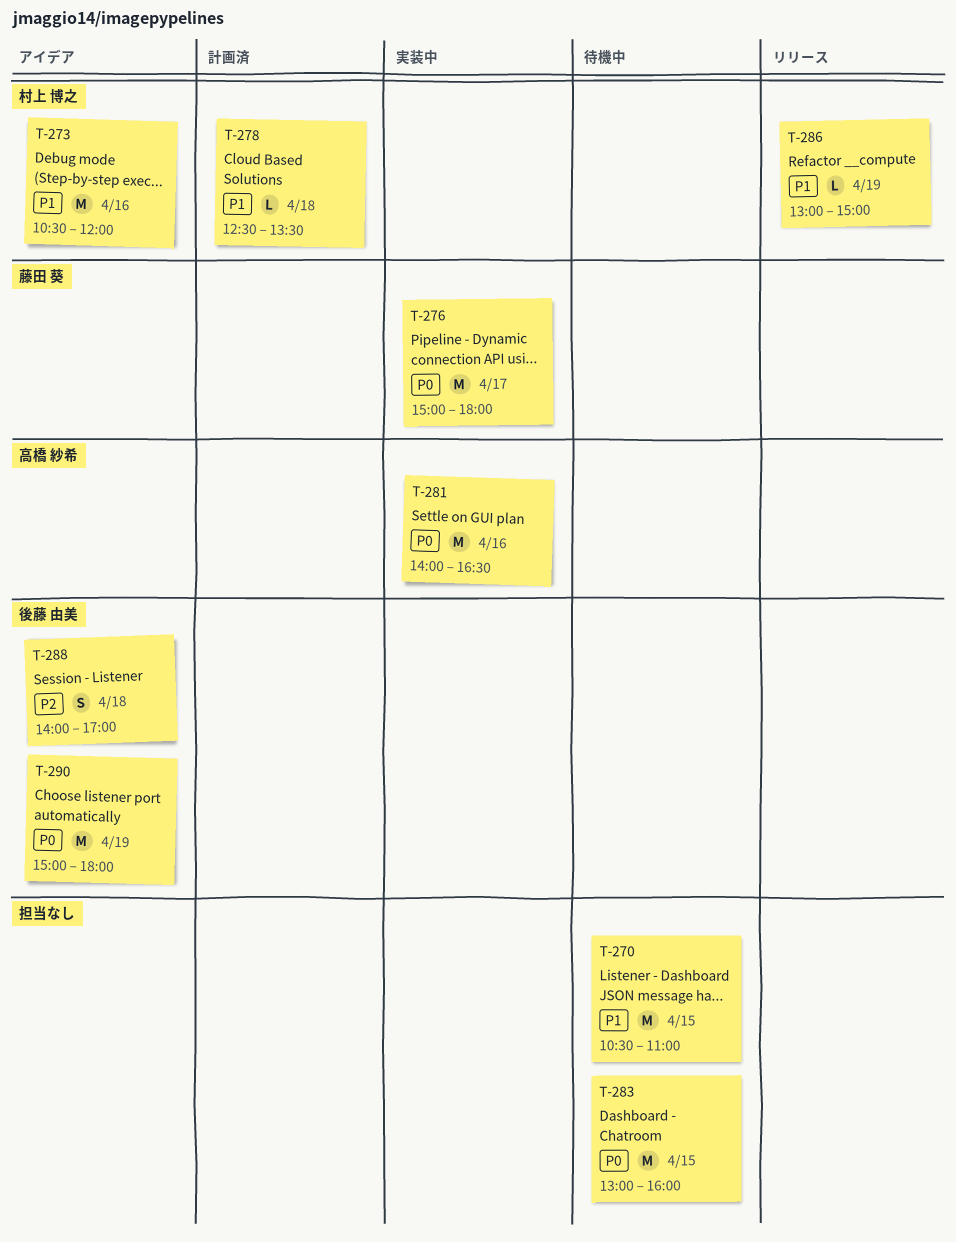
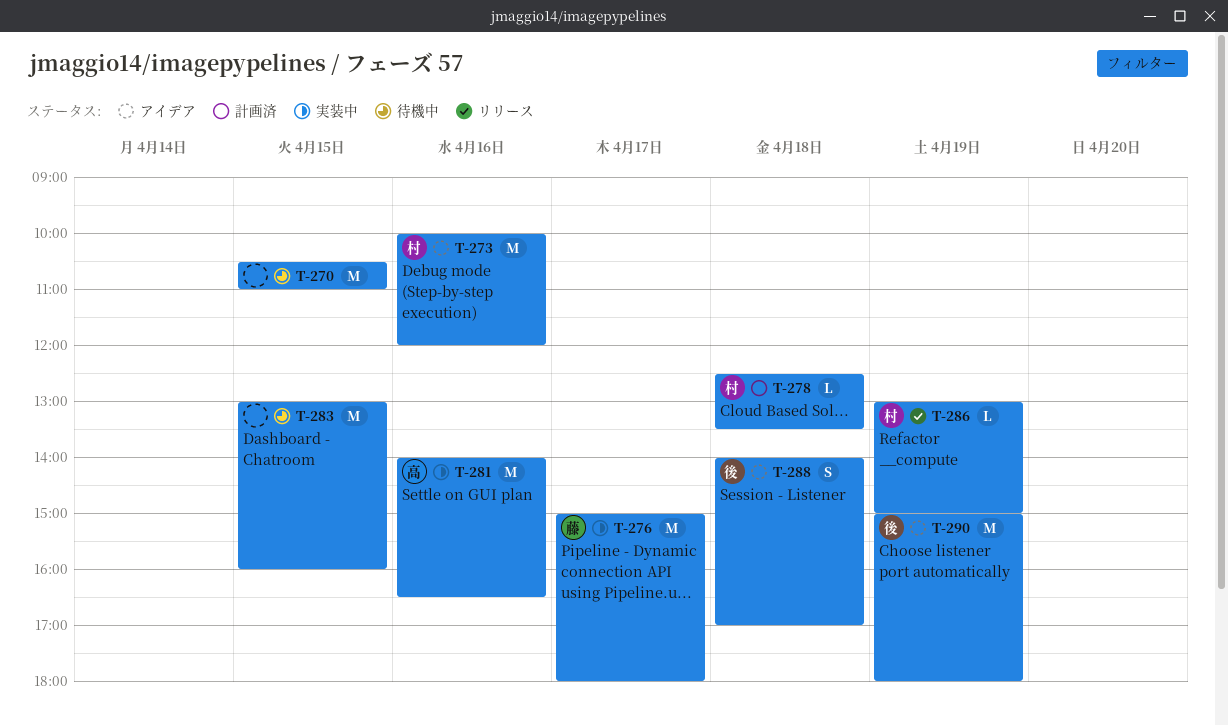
T-273, begins: 10:30 -> 10:00

